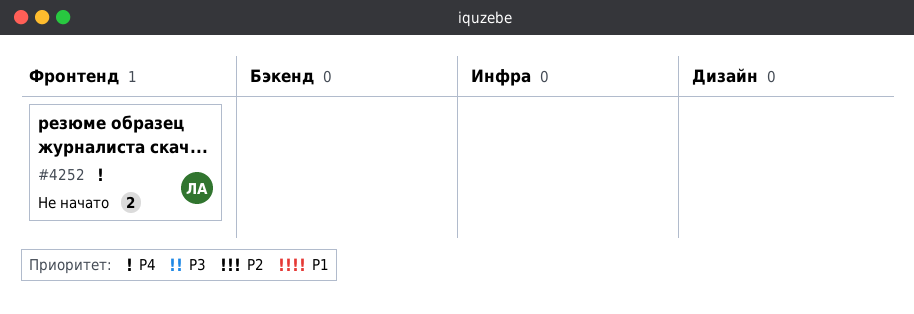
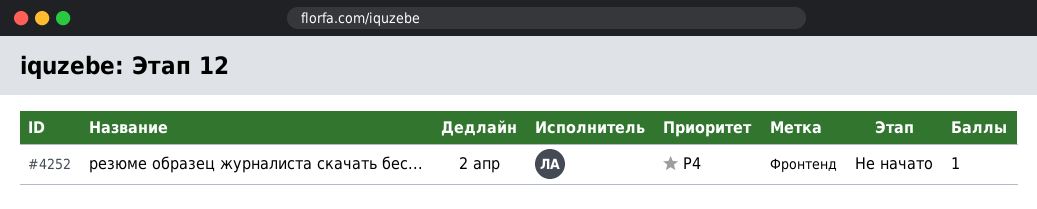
#4252, estimate: 2 -> 1

